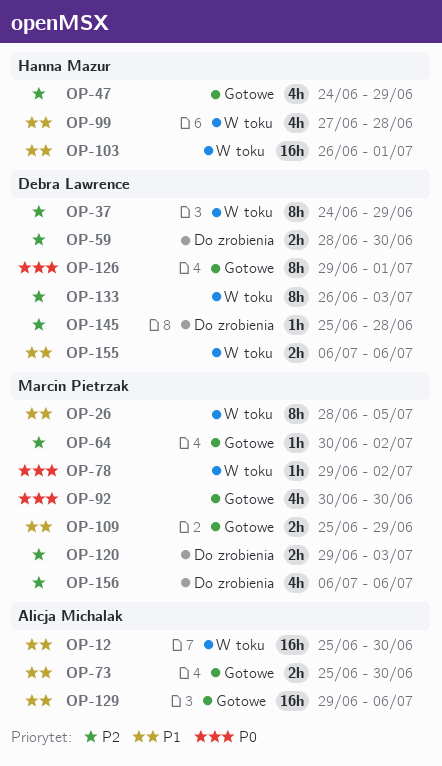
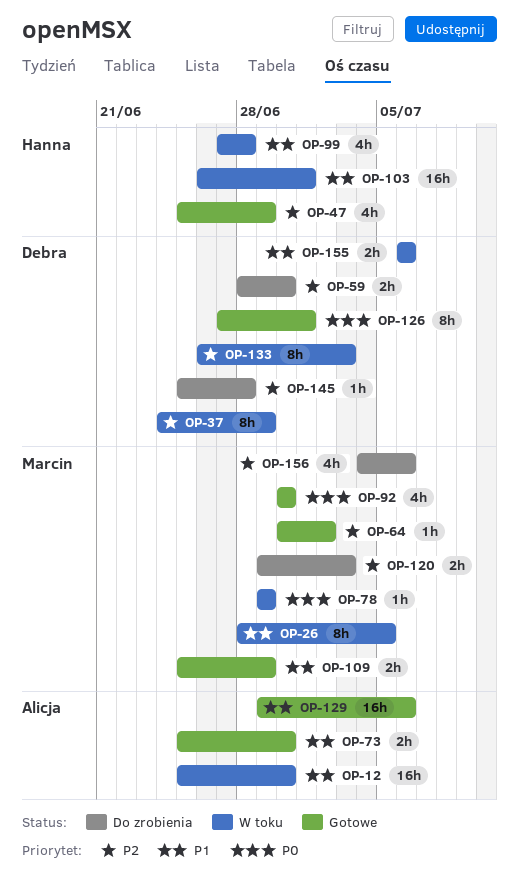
OP-47, start: Jun 24 -> Jun 25
OP-78, due: Jul 2 -> Jun 29
OP-126, start: Jun 29 -> Jun 27
OP-156, start: Jul 6 -> Jul 4

